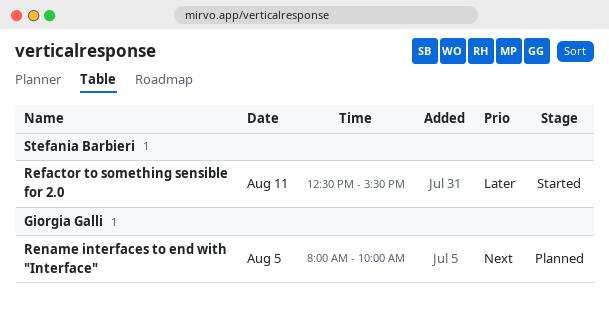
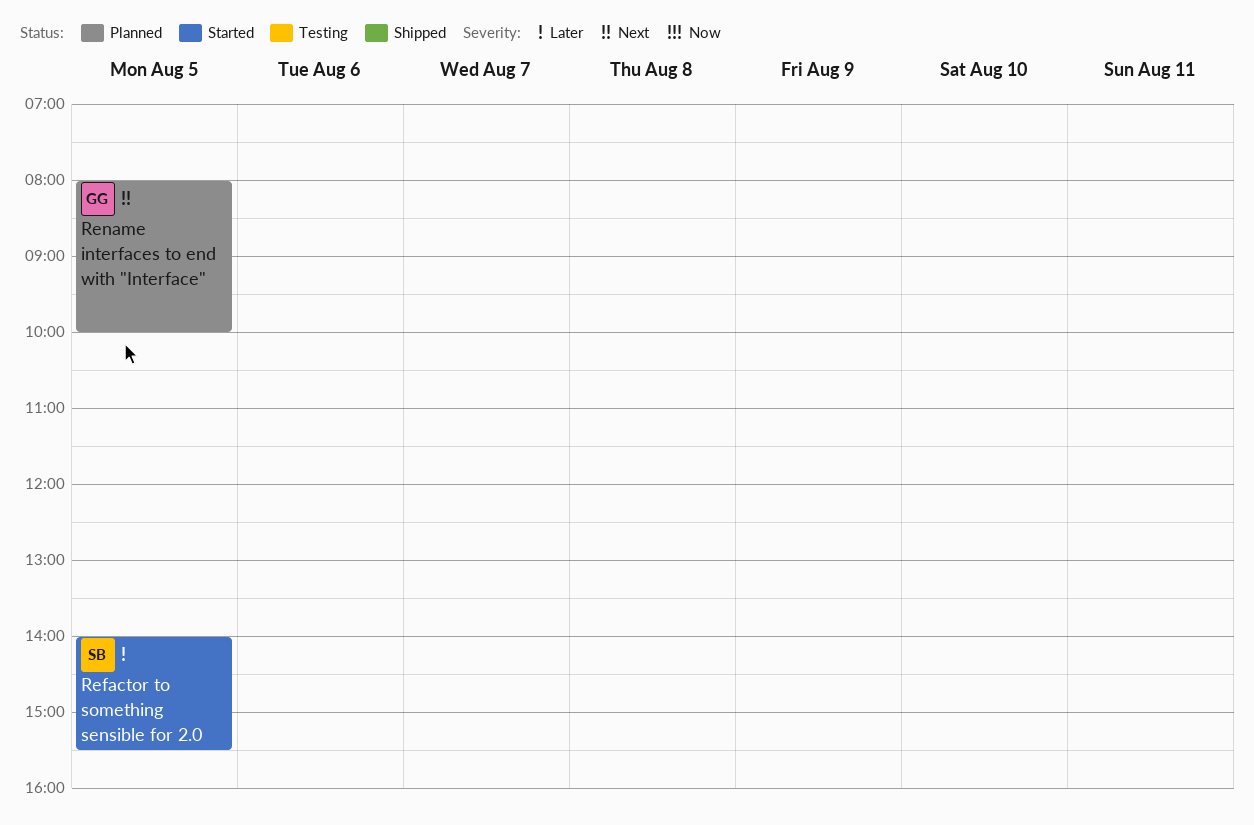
Refactor to something sensible for 2.0, day: Aug 11 -> Aug 5
Refactor to something sensible for 2.0, begins: 12:30 -> 14:00

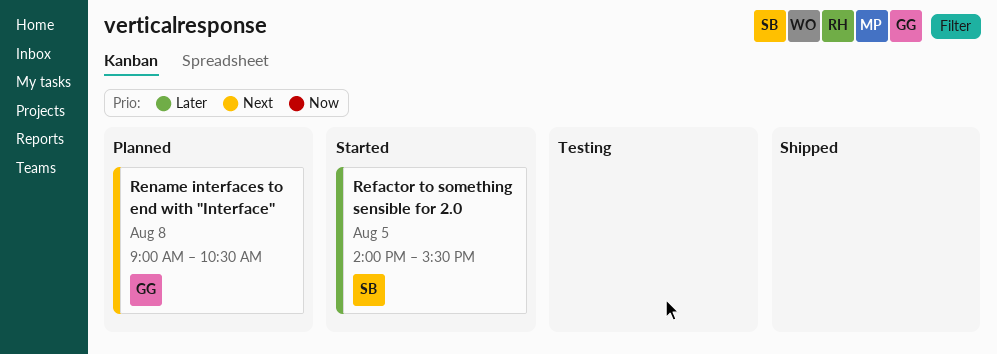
Rename interfaces to end with "Interface", day: Aug 5 -> Aug 8
Rename interfaces to end with "Interface", begins: 08:00 -> 09:00
Rename interfaces to end with "Interface", ends: 10:00 -> 10:30

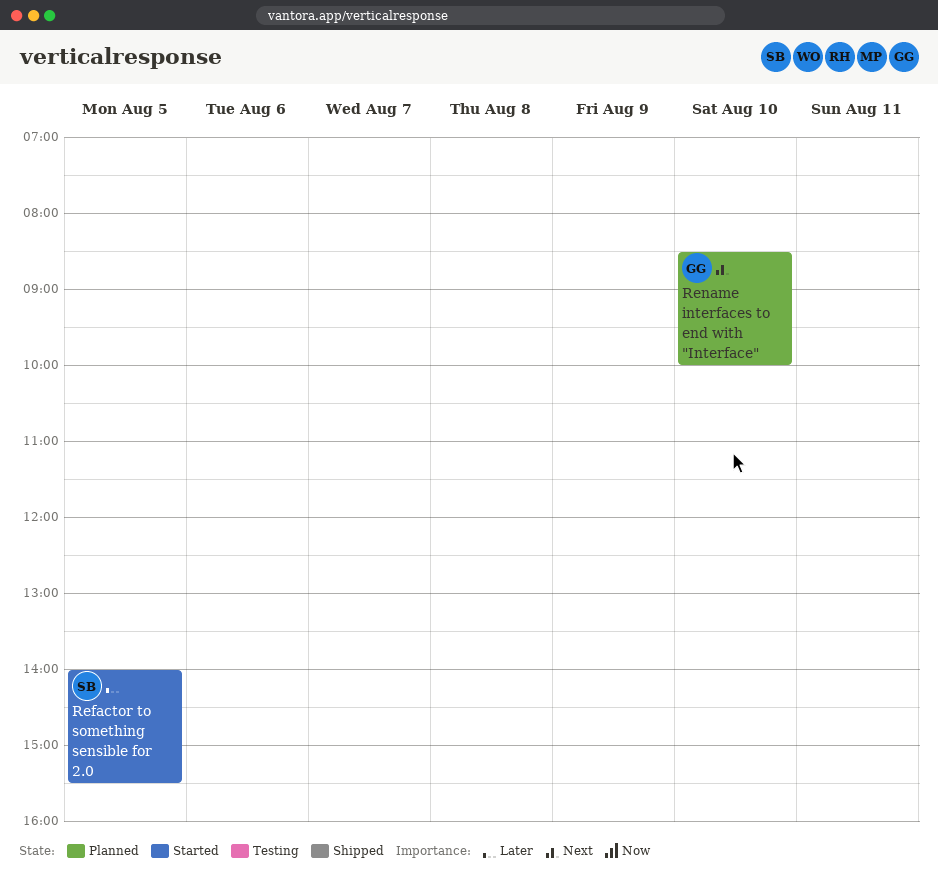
Rename interfaces to end with "Interface", day: Aug 8 -> Aug 10
Rename interfaces to end with "Interface", begins: 09:00 -> 08:30
Rename interfaces to end with "Interface", ends: 10:30 -> 10:00

